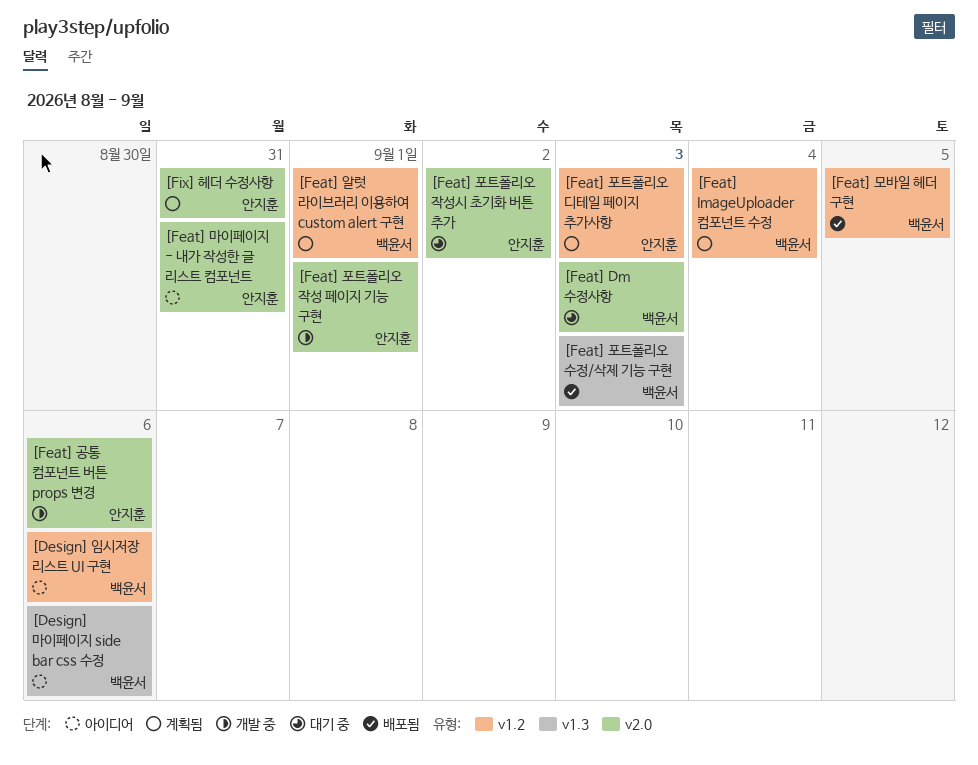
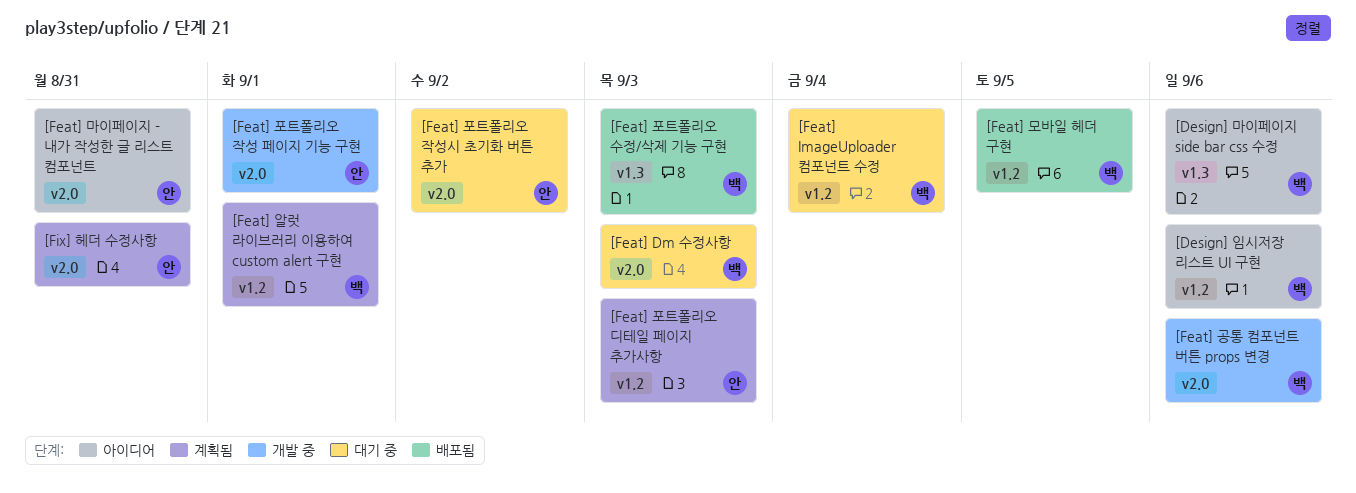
[Feat] ImageUploader 컴포넌트 수정, status: 계획됨 -> 대기 중
[Feat] 공통 컴포넌트 버튼 props 변경, owner: 안지훈 -> 백윤서

